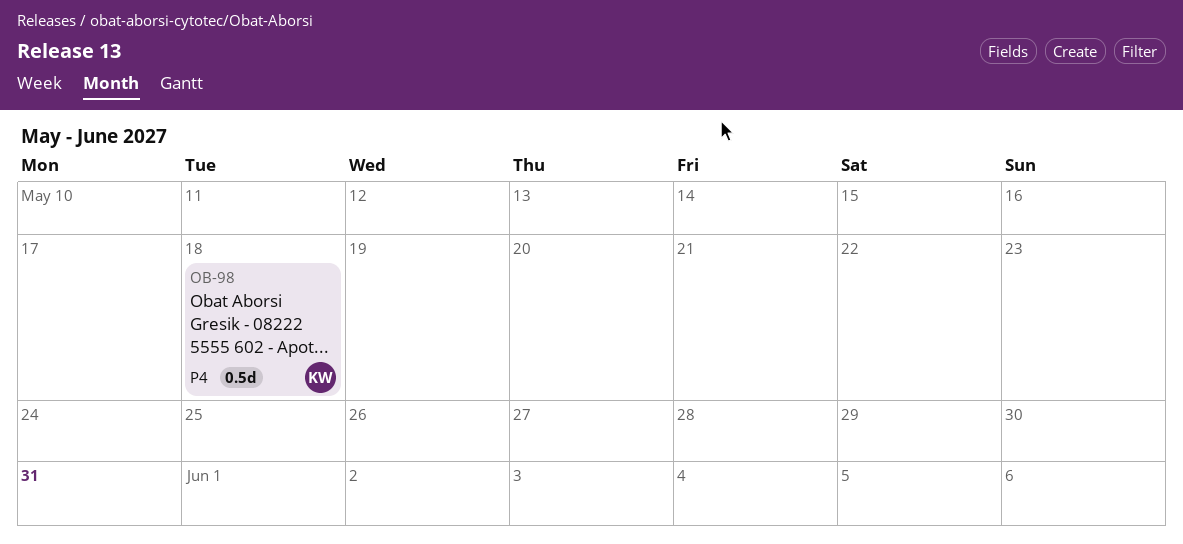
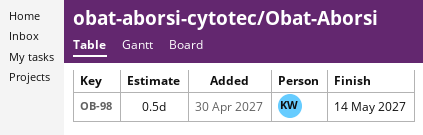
OB-98, due: May 18 -> May 14

